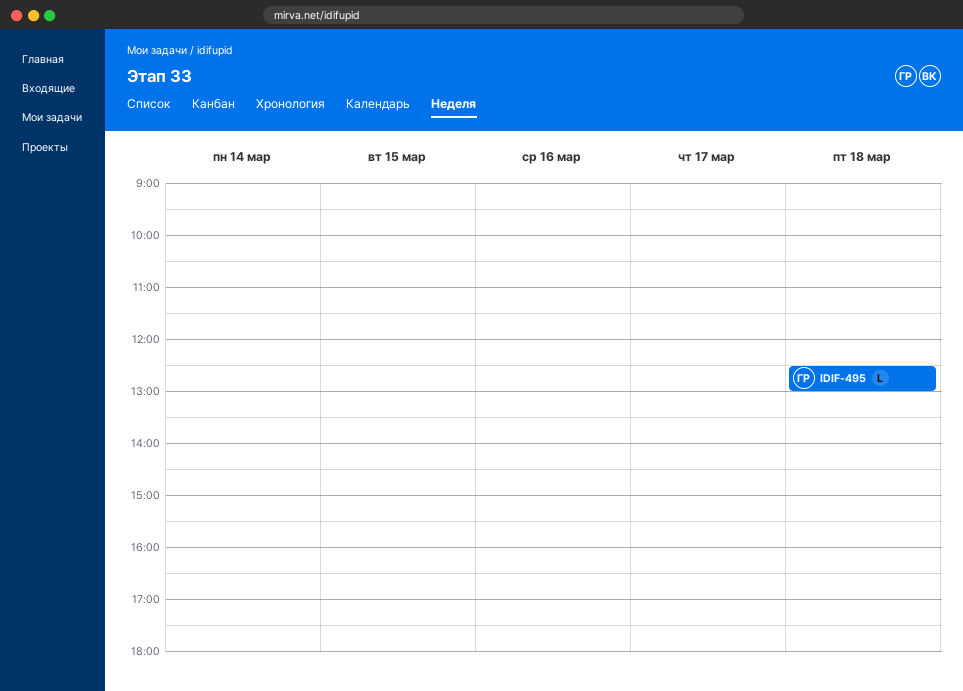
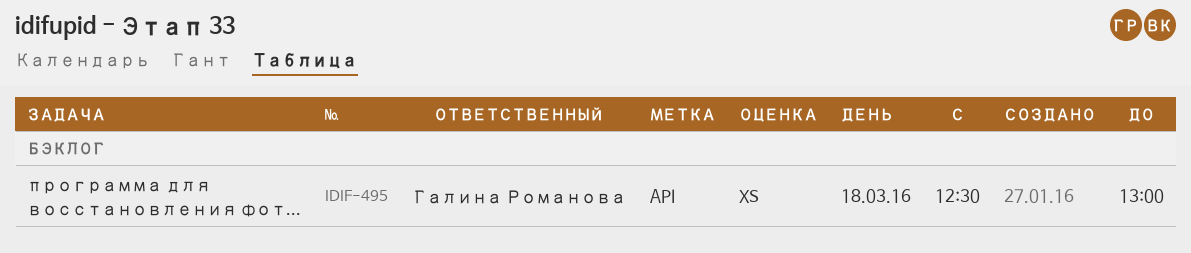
IDIF-495, estimate: L -> XS

